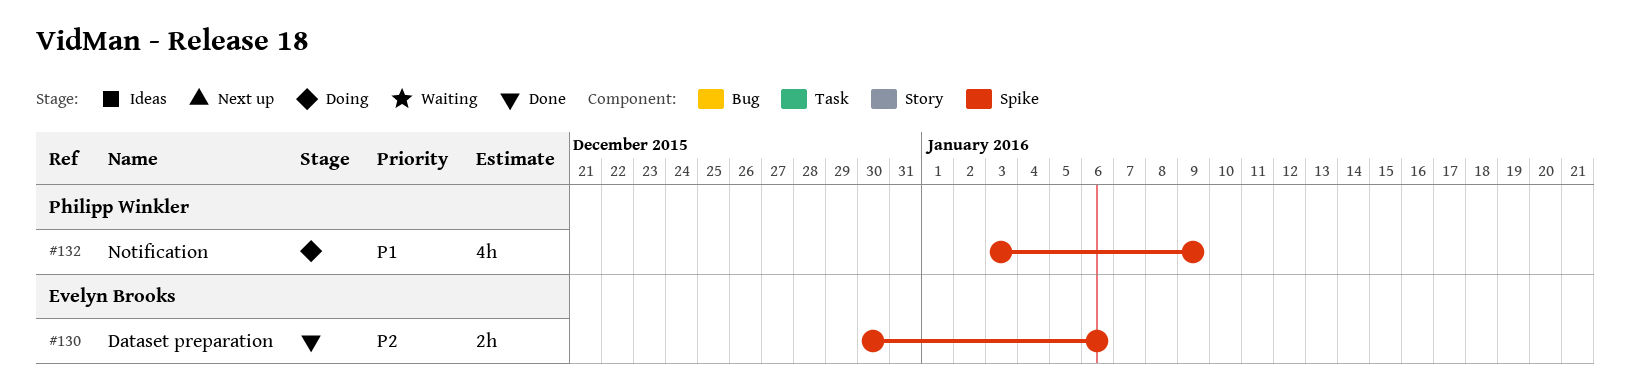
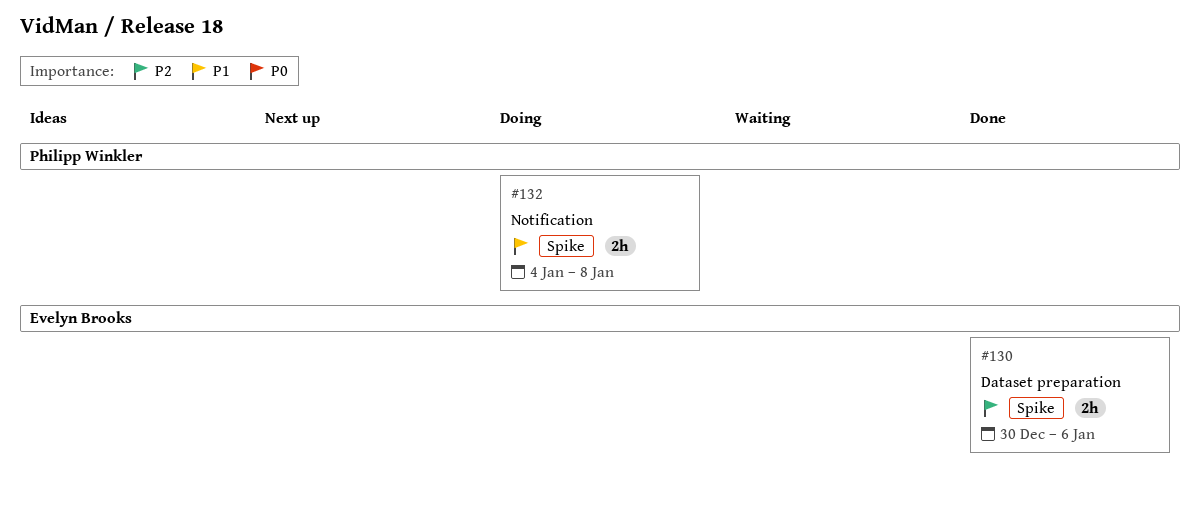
#132, estimate: 4h -> 2h
#132, start: Jan 3 -> Jan 4
#132, due: Jan 9 -> Jan 8

